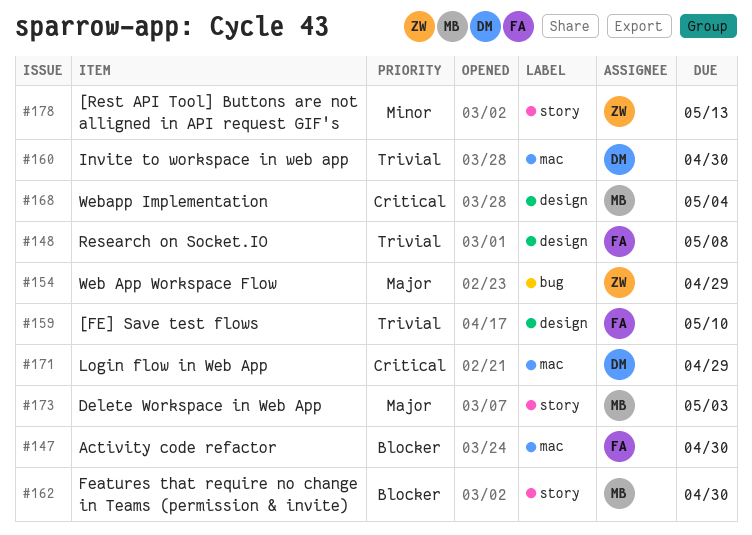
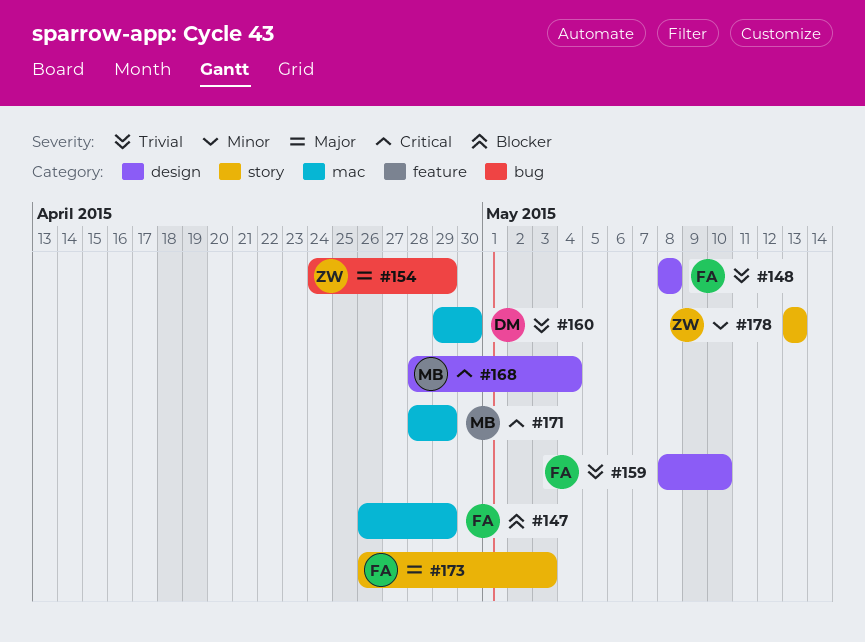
#147, due: Apr 30 -> Apr 29
#162: present -> none
#171, owner: DM -> MB
#173, owner: MB -> FA

